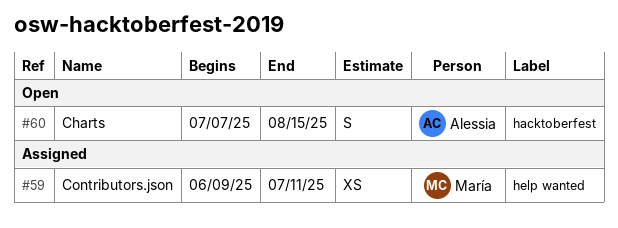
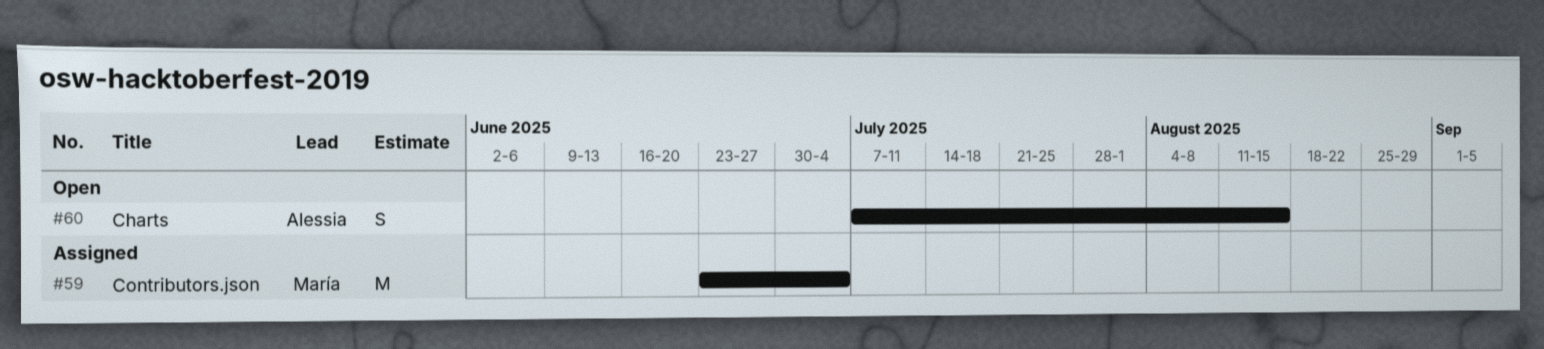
#59, estimate: XS -> M
#59, start: Jun 9 -> Jun 23
#59, due: Jul 11 -> Jul 4

